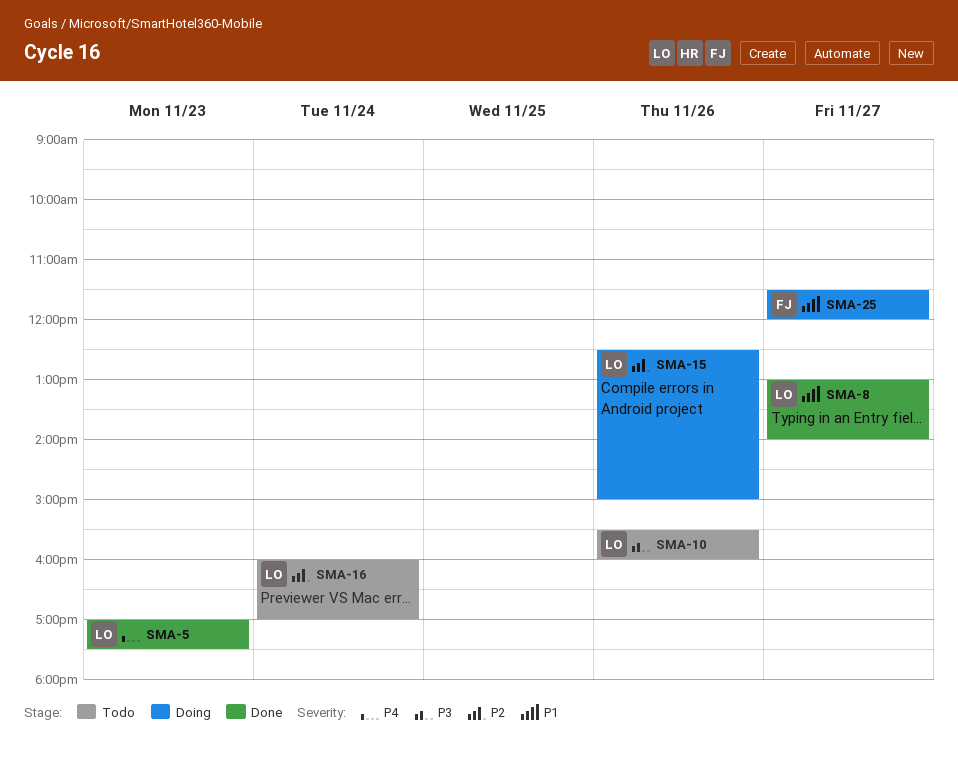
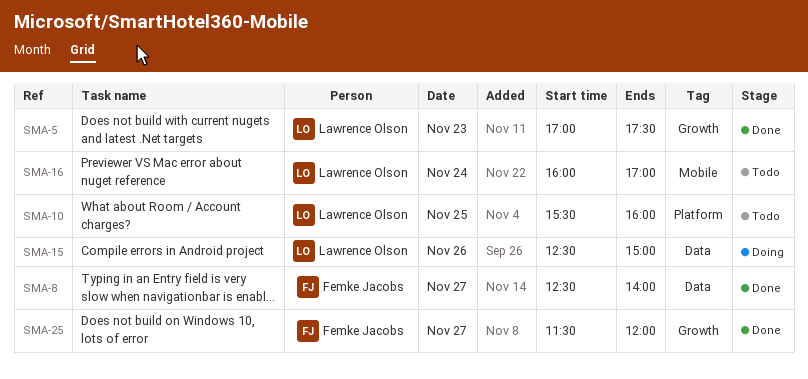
SMA-8, owner: Lawrence Olson -> Femke Jacobs
SMA-8, begins: 13:00 -> 12:30
SMA-10, day: Nov 26 -> Nov 25
SMA-25, status: Doing -> Done

